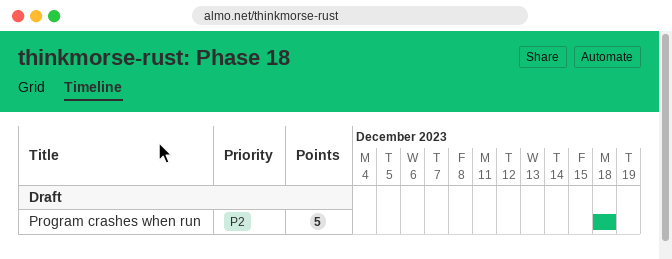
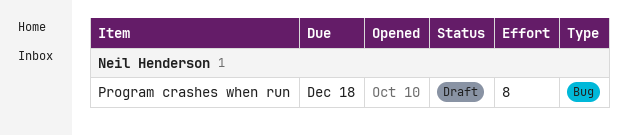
Program crashes when run, estimate: 5 -> 8

